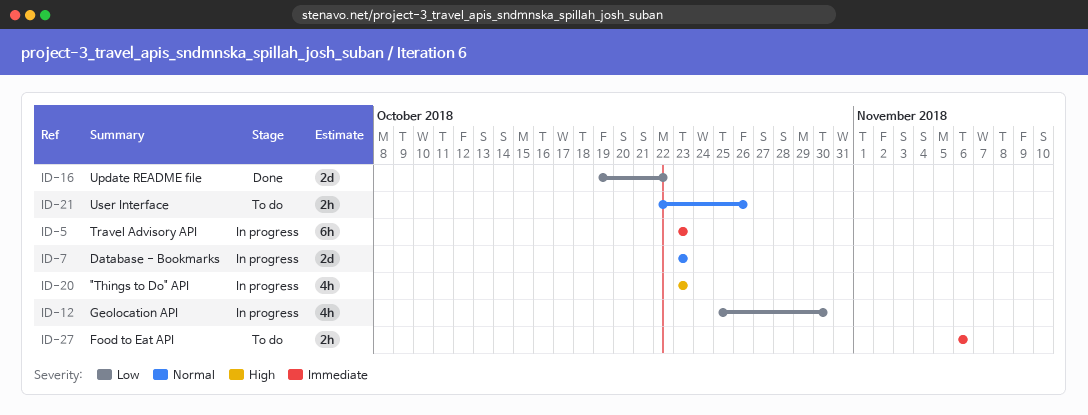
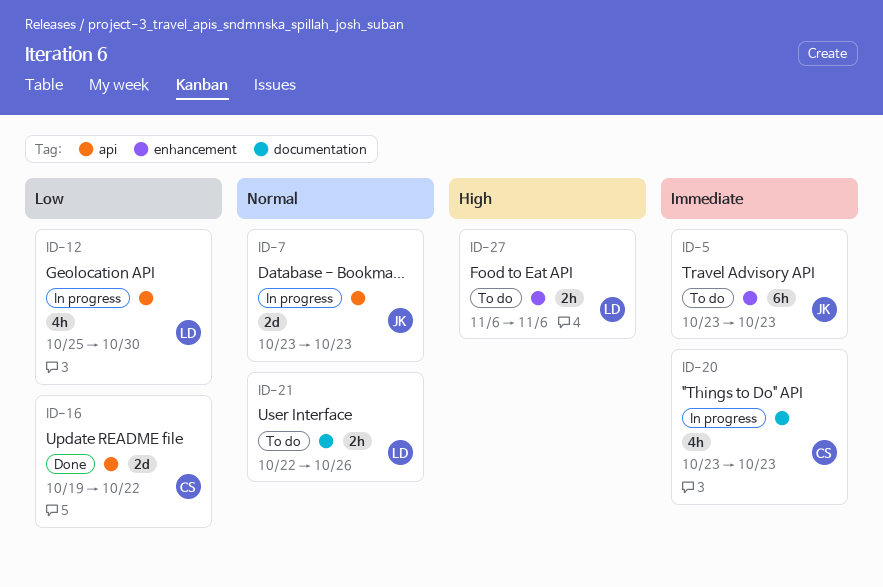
ID-5, status: In progress -> To do
ID-20, priority: High -> Immediate
ID-27, priority: Immediate -> High

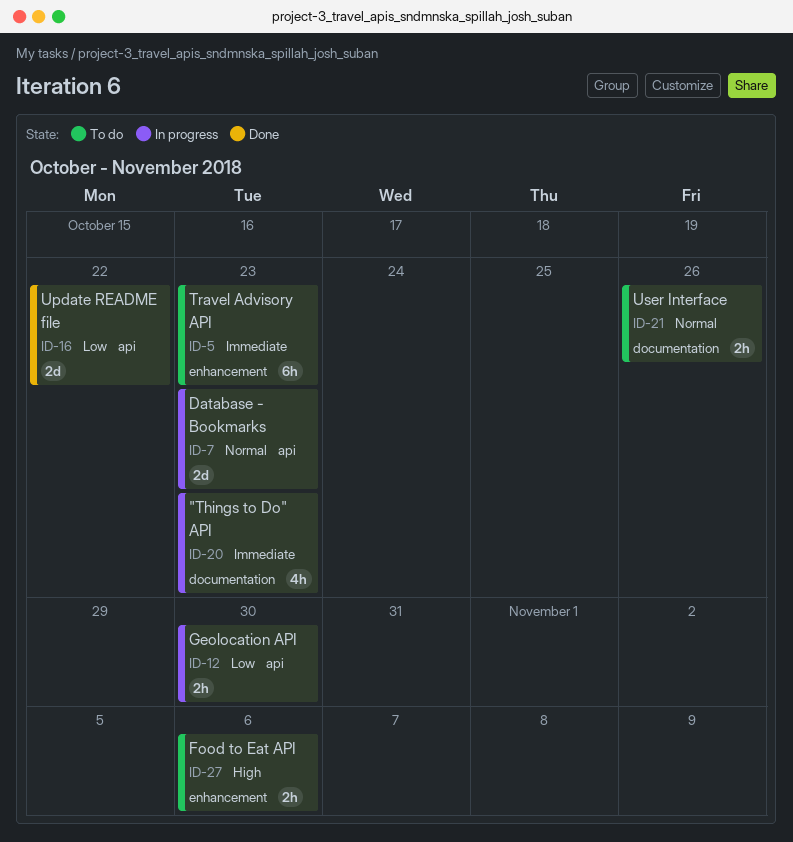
ID-12, estimate: 4h -> 2h

